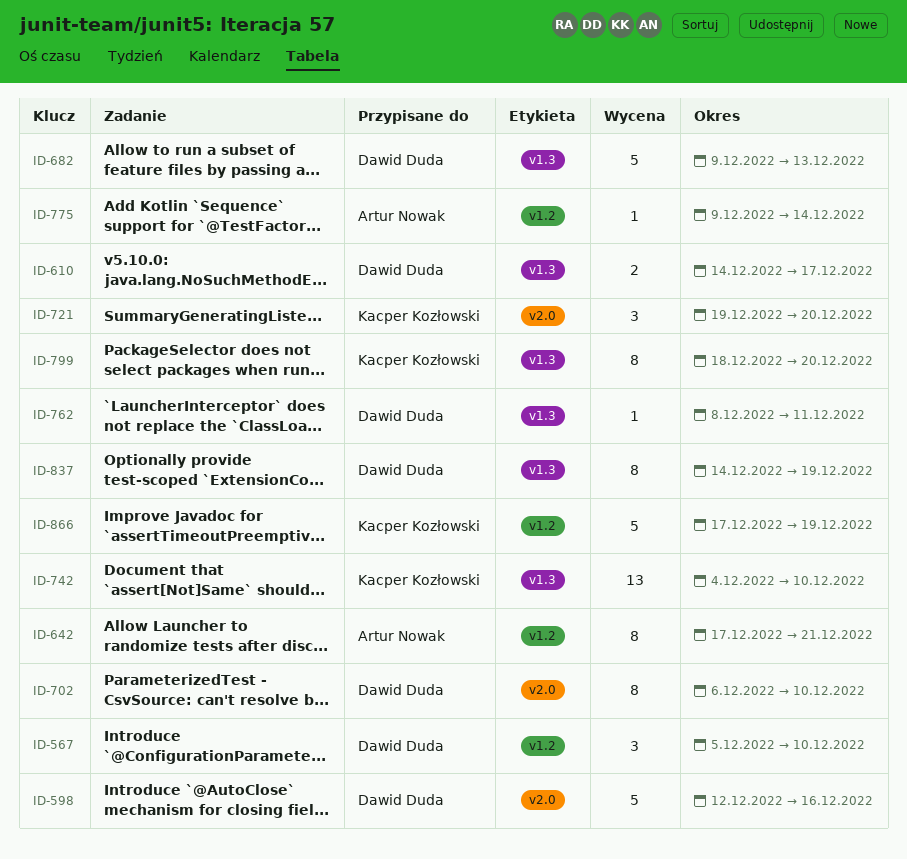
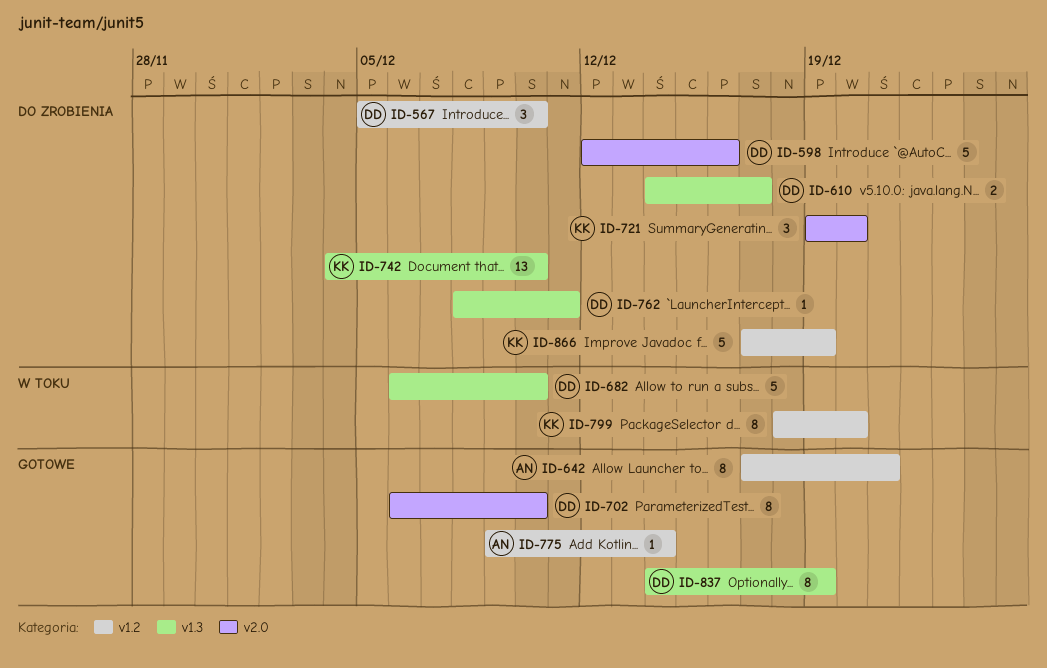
ID-682, start: Dec 9 -> Dec 6
ID-682, due: Dec 13 -> Dec 10
ID-799, label: v1.3 -> v1.2

